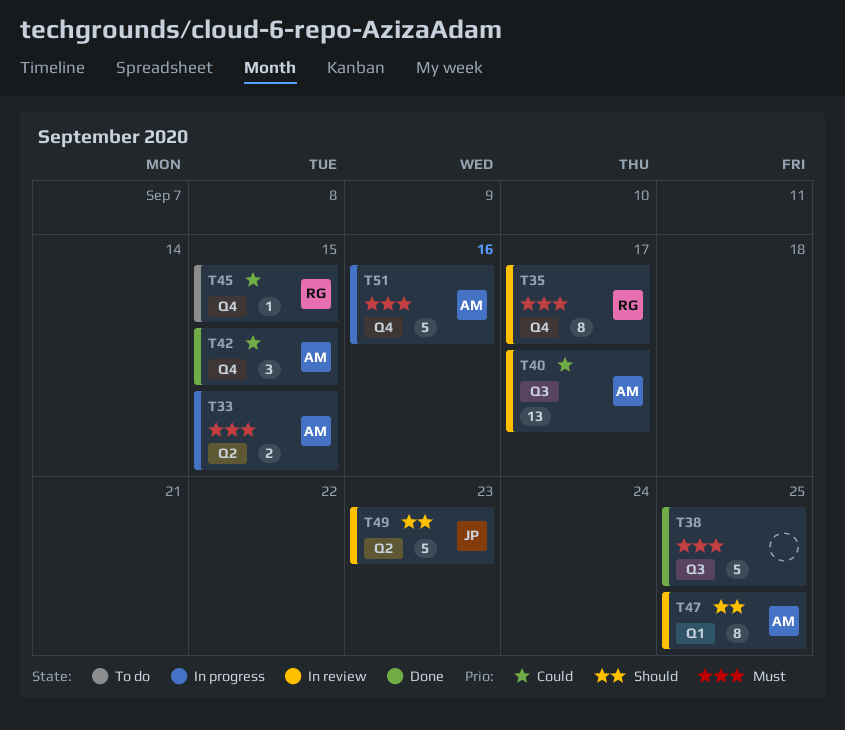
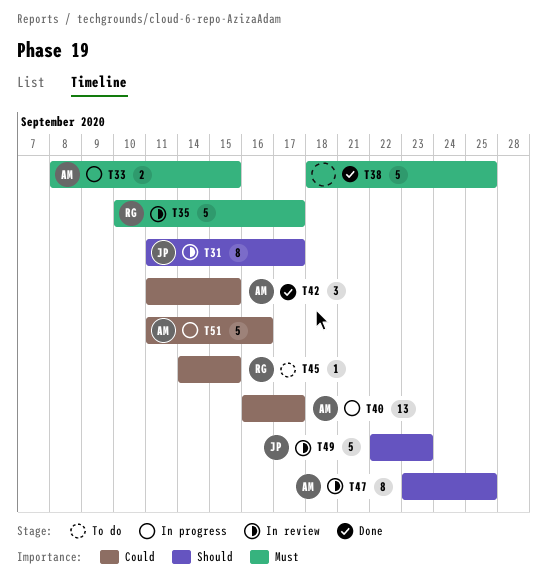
T31: none -> present
T35, estimate: 8 -> 5
T40, status: In review -> In progress
T51, priority: Must -> Could

